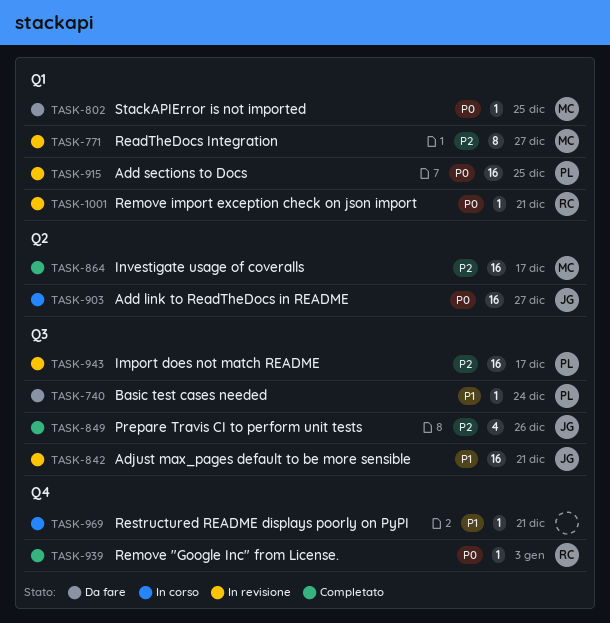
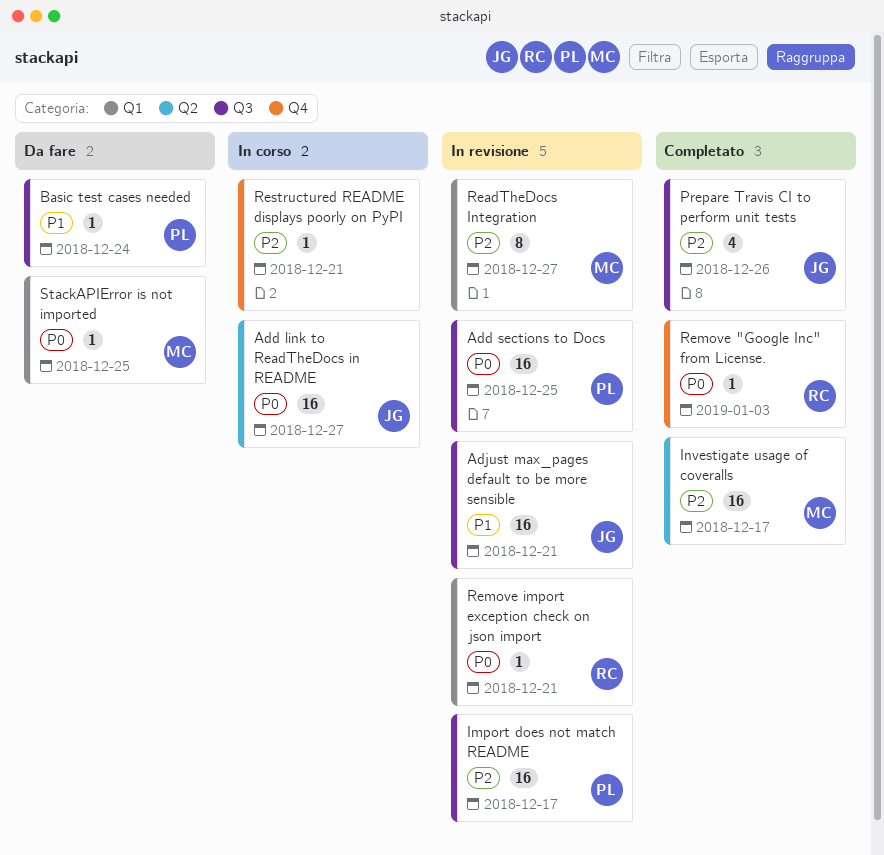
Add sections to Docs, label: Q1 -> Q3
Restructured README displays poorly on PyPI, priority: P1 -> P2

